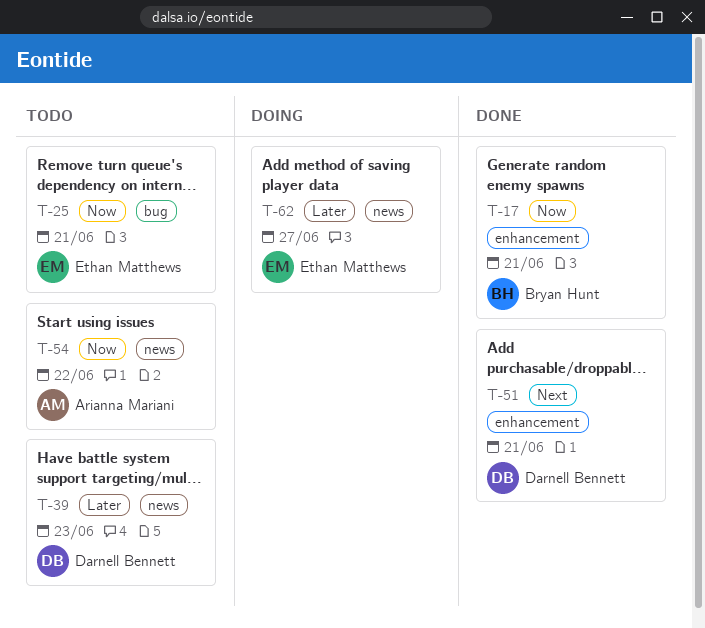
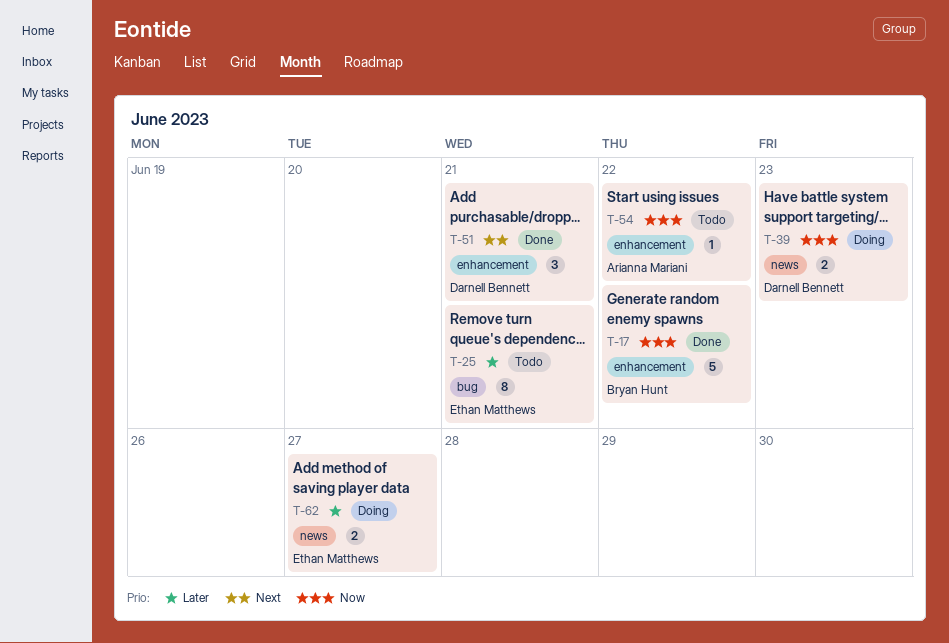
T-17, due: Jun 21 -> Jun 22
T-25, priority: Now -> Later
T-39, status: Todo -> Doing
T-39, priority: Later -> Now
T-54, label: news -> enhancement

